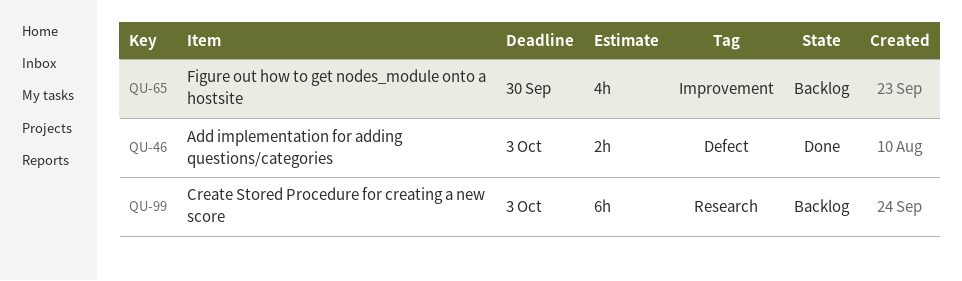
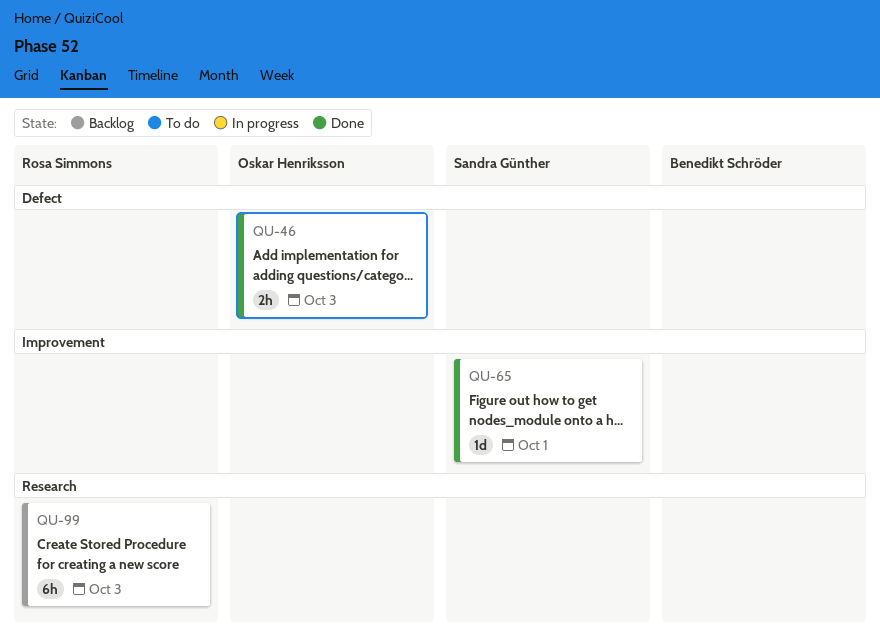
QU-65, status: Backlog -> Done
QU-65, estimate: 4h -> 1d
QU-65, due: Sep 30 -> Oct 1

